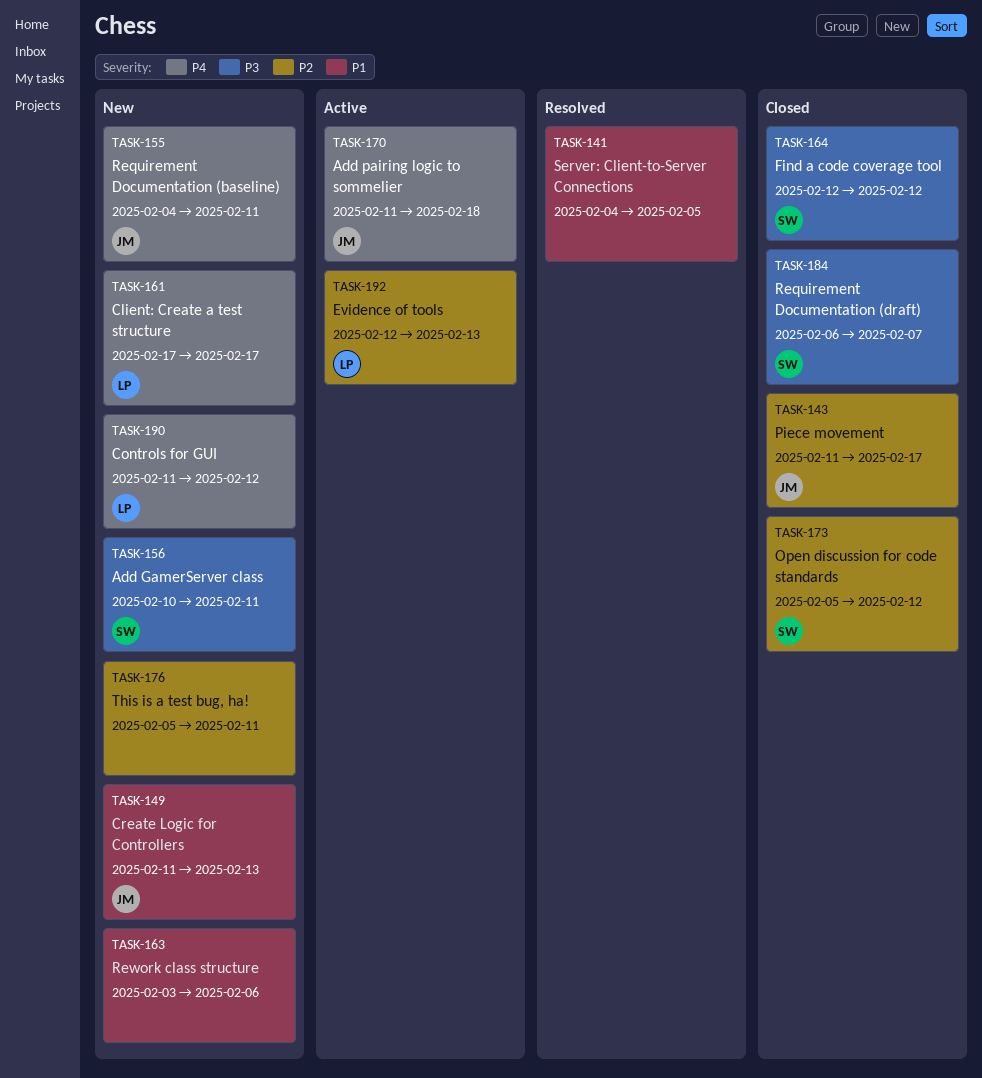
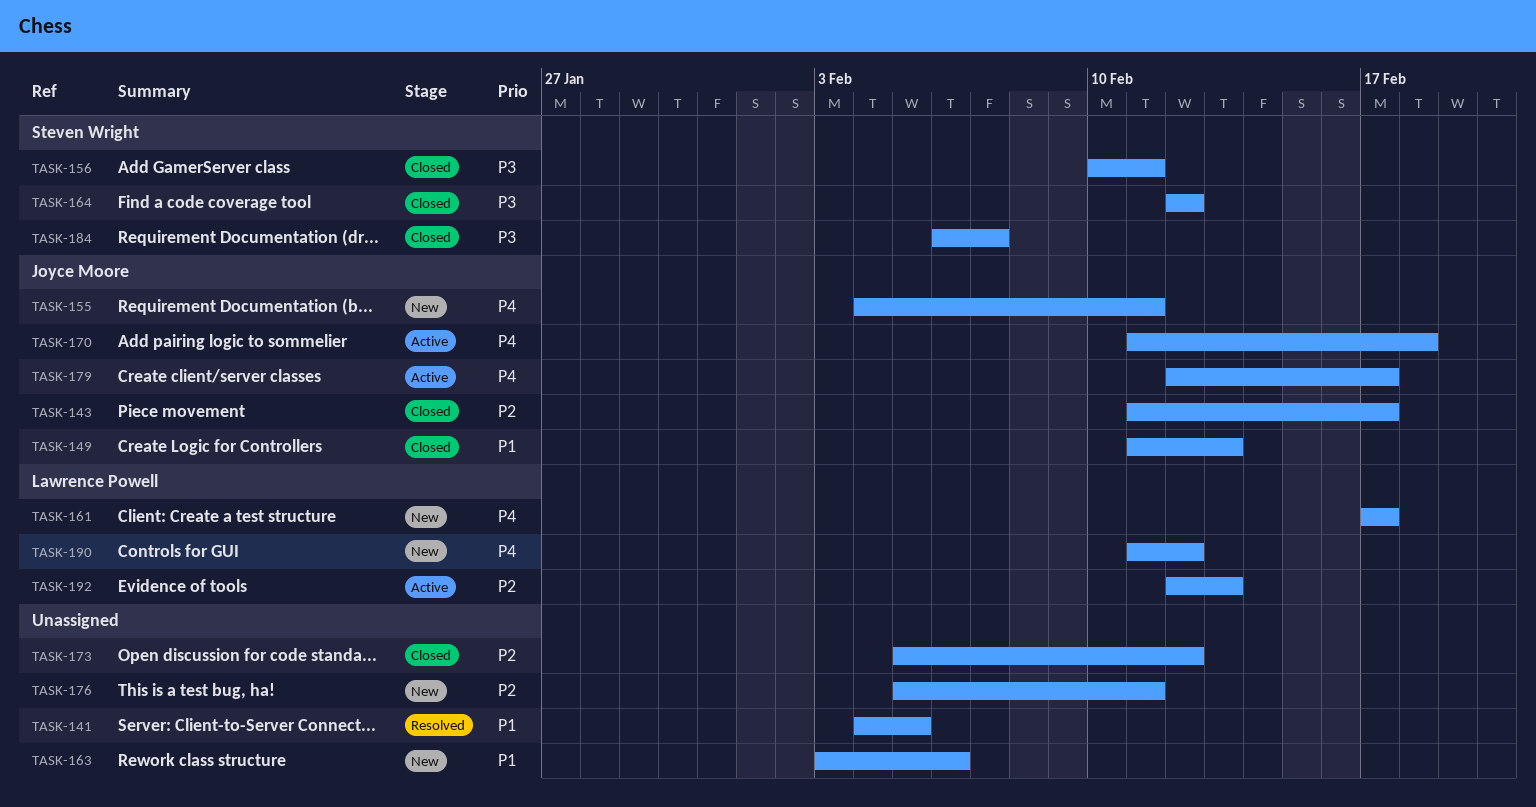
TASK-149, status: New -> Closed
TASK-156, status: New -> Closed
TASK-173, owner: Steven Wright -> none
TASK-179: none -> present

